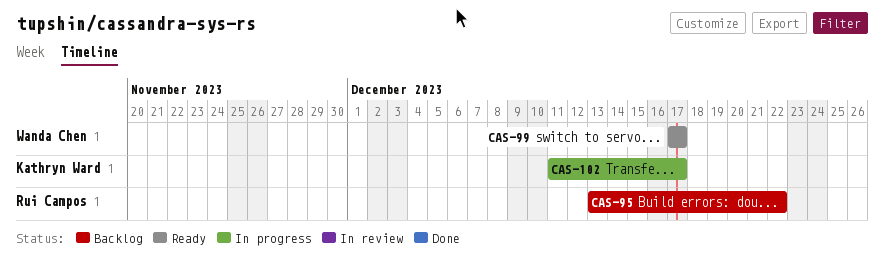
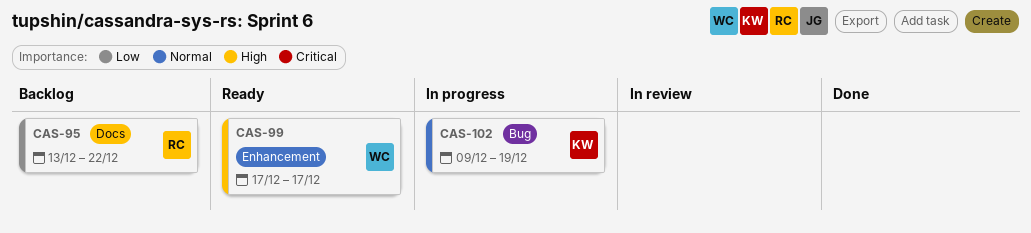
CAS-102, start: Dec 11 -> Dec 9
CAS-102, due: Dec 17 -> Dec 19

